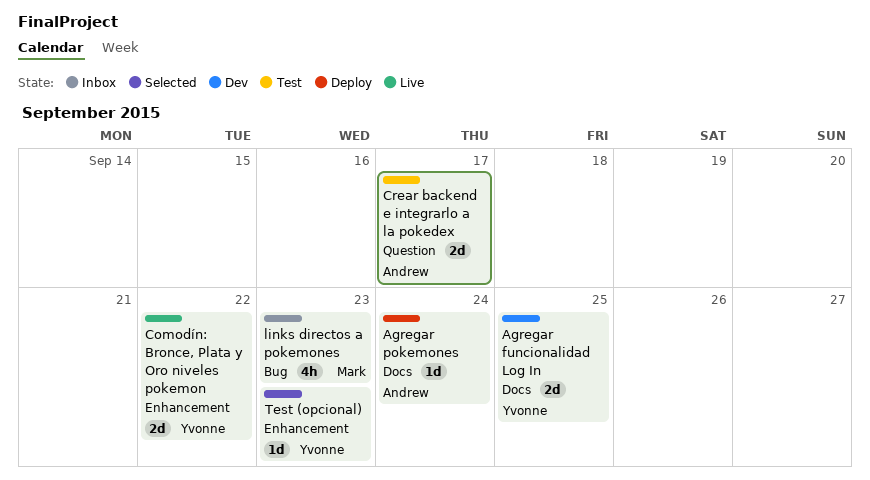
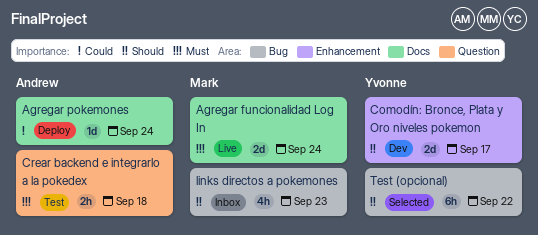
Agregar funcionalidad Log In, status: Dev -> Live
Agregar funcionalidad Log In, owner: Yvonne -> Mark
Agregar funcionalidad Log In, due: Sep 25 -> Sep 24
Comodín: Bronce, Plata y Oro niveles pokemon, status: Live -> Dev
Comodín: Bronce, Plata y Oro niveles pokemon, due: Sep 22 -> Sep 17
Crear backend e integrarlo a la pokedex, estimate: 2d -> 2h
Crear backend e integrarlo a la pokedex, due: Sep 17 -> Sep 18
Test (opcional), label: Enhancement -> Bug
Test (opcional), estimate: 1d -> 6h
Test (opcional), due: Sep 23 -> Sep 22

